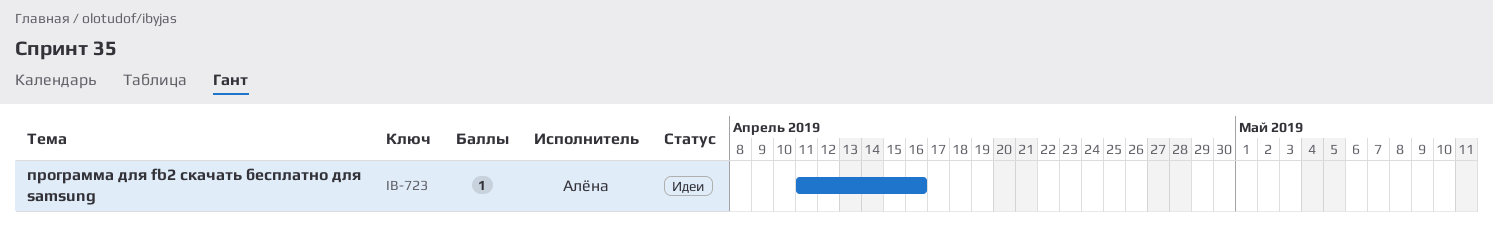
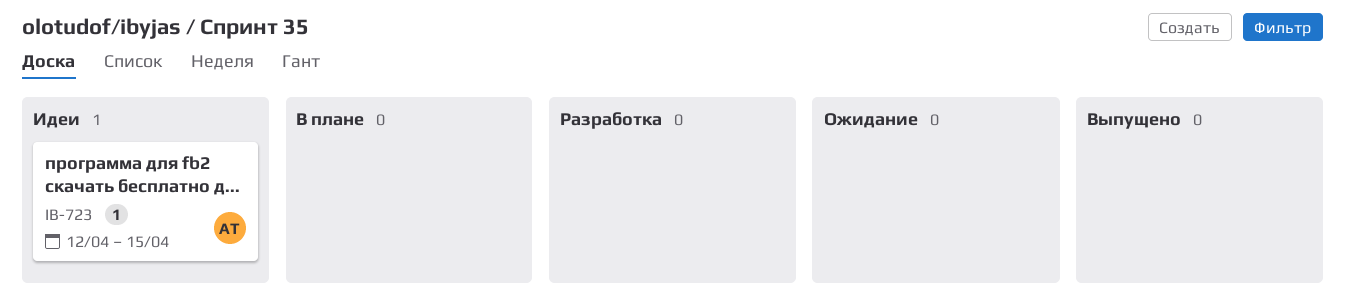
IB-723, start: Apr 11 -> Apr 12
IB-723, due: Apr 16 -> Apr 15

